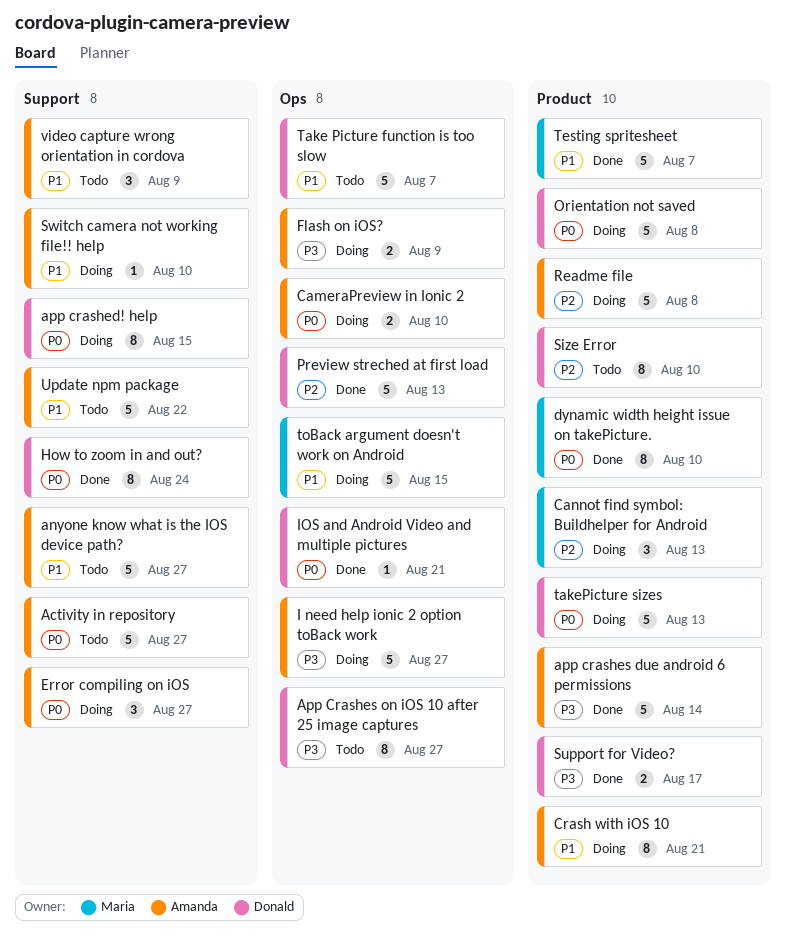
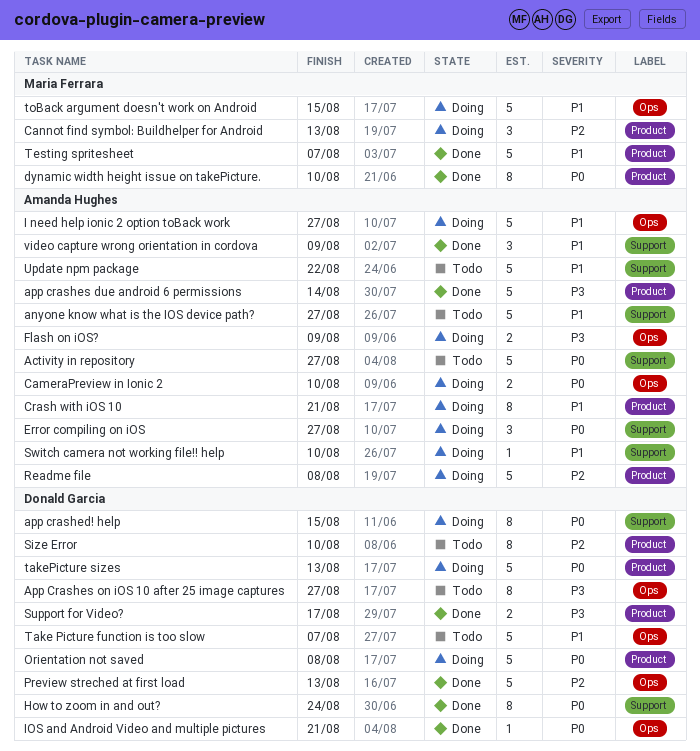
I need help ionic 2 option toBack work, priority: P3 -> P1
video capture wrong orientation in cordova, status: Todo -> Done

